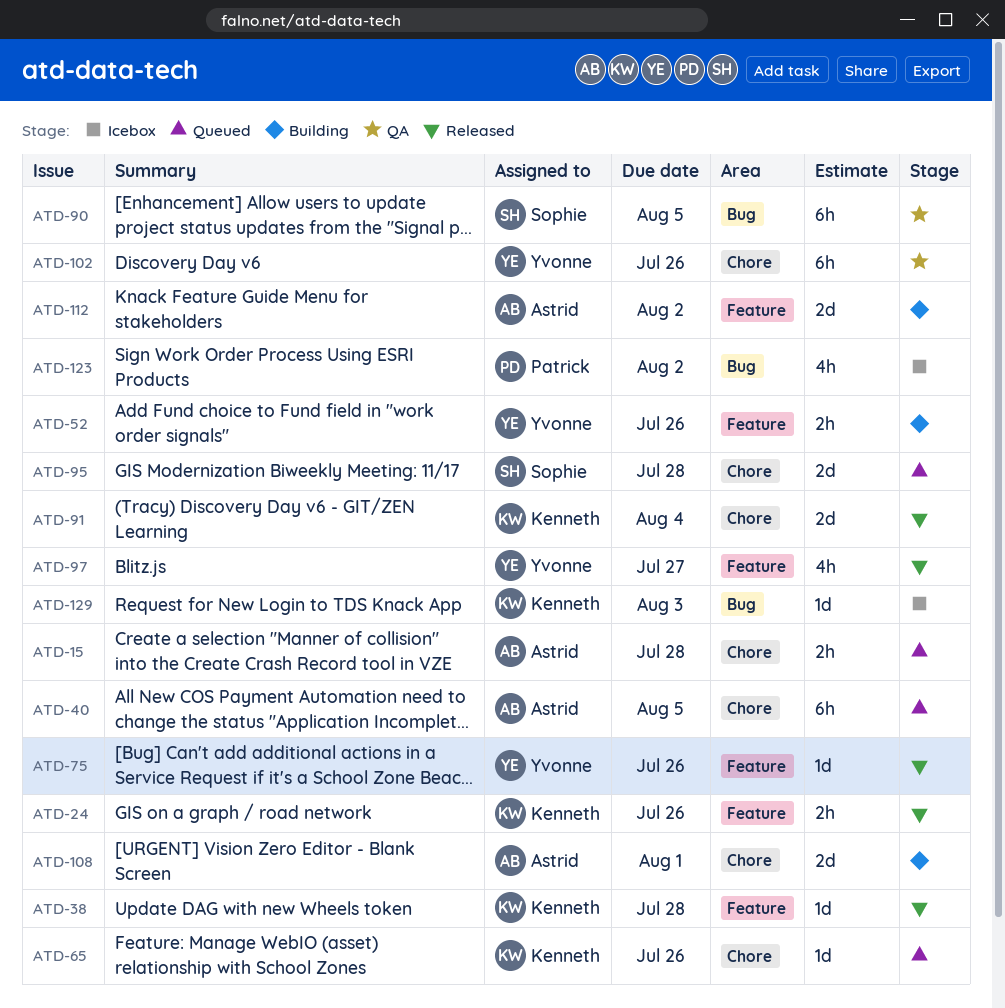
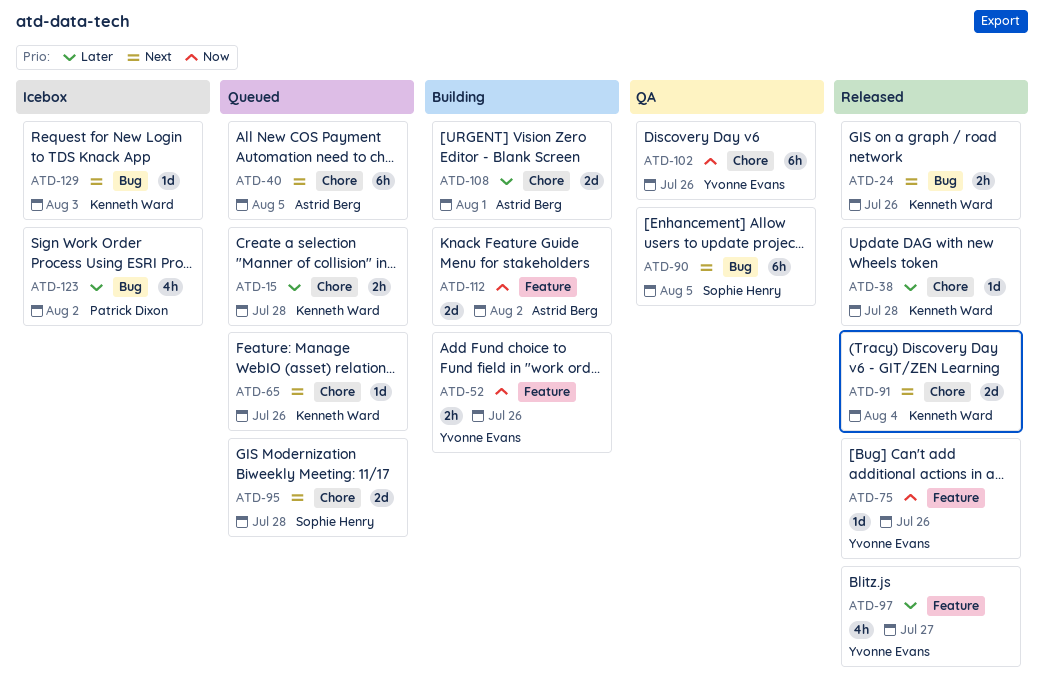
ATD-15, owner: Astrid Berg -> Kenneth Ward
ATD-24, label: Feature -> Bug
ATD-38, label: Feature -> Chore

